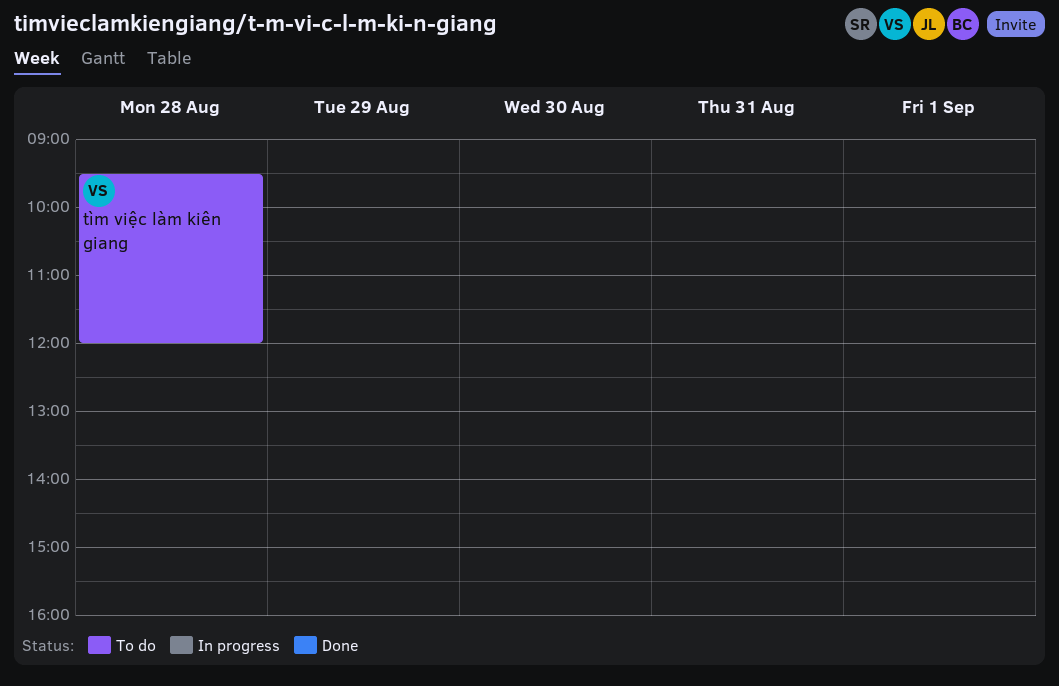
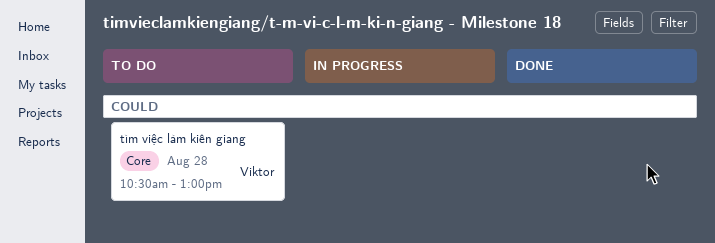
tìm việc làm kiên giang, begins: 09:30 -> 10:30
tìm việc làm kiên giang, ends: 12:00 -> 13:00

